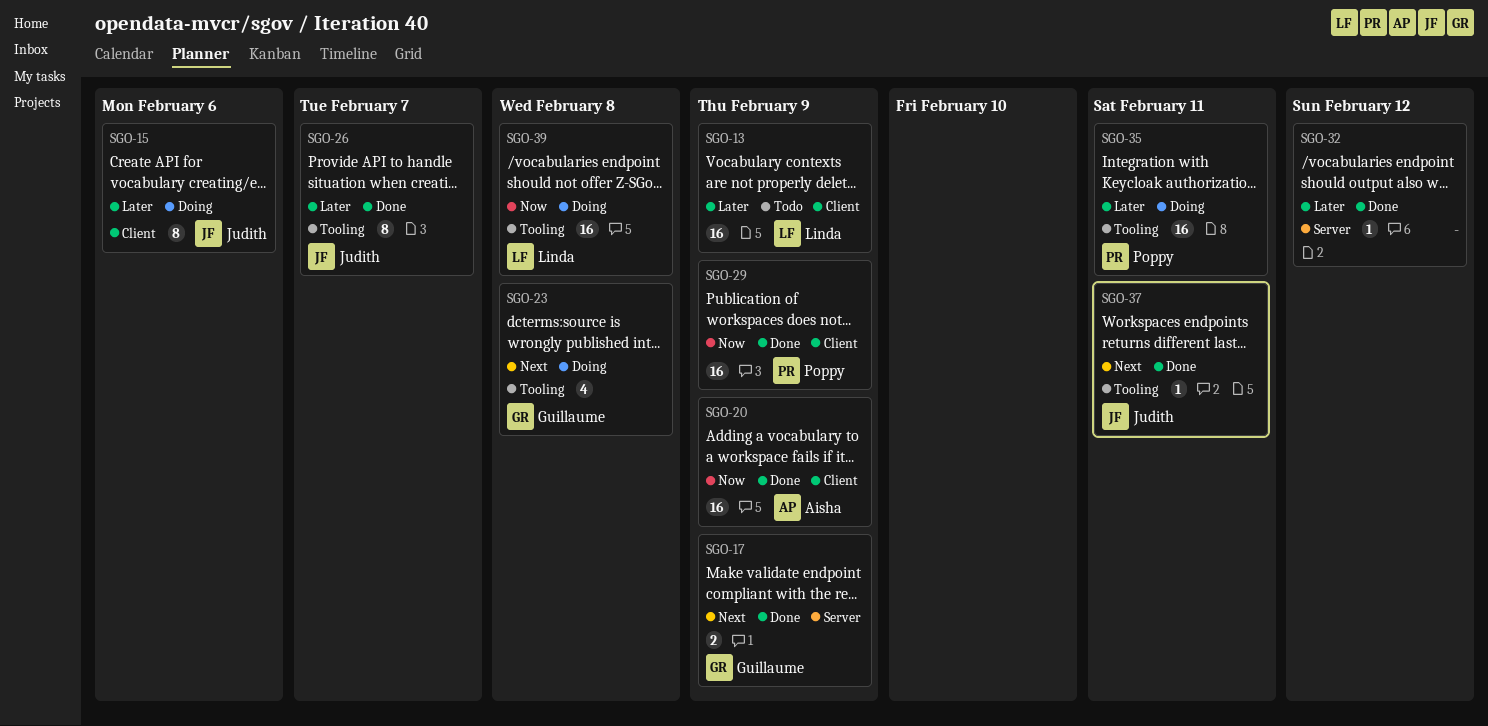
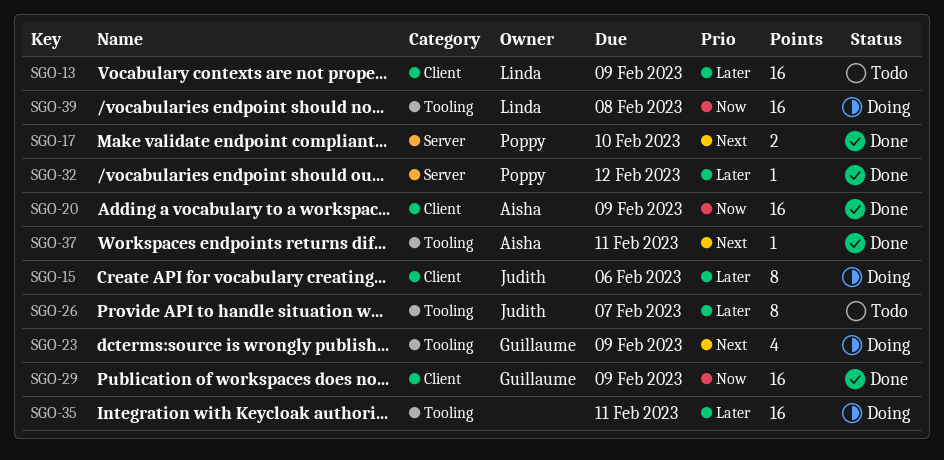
SGO-17, owner: Guillaume -> Poppy
SGO-17, due: Feb 9 -> Feb 10
SGO-23, due: Feb 8 -> Feb 9
SGO-26, status: Done -> Todo
SGO-29, owner: Poppy -> Guillaume
SGO-32, owner: none -> Poppy
SGO-35, owner: Poppy -> none
SGO-37, owner: Judith -> Aisha

